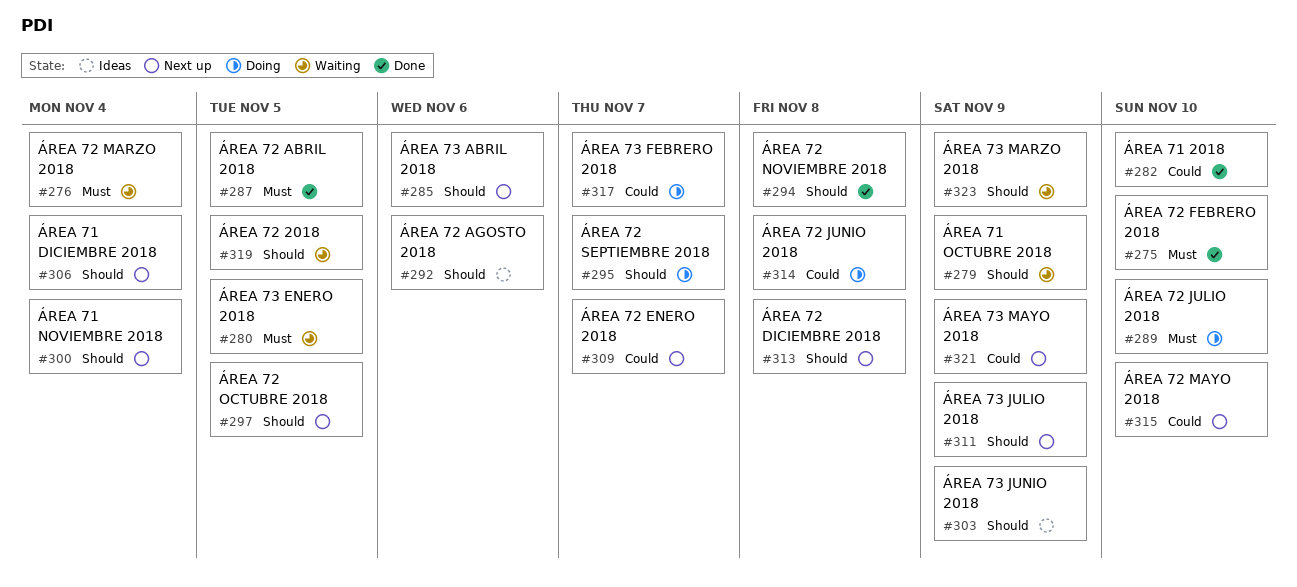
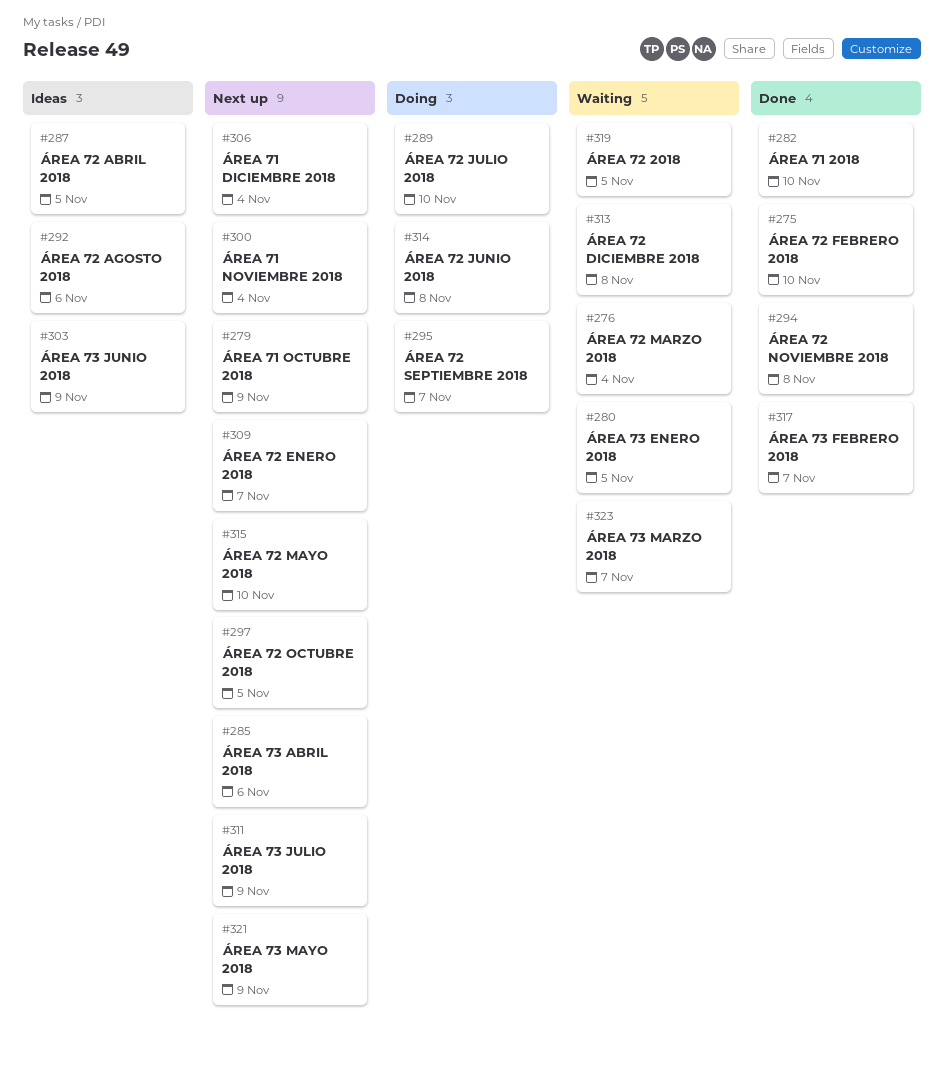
#279, status: Waiting -> Next up
#287, status: Done -> Ideas
#313, status: Next up -> Waiting
#317, status: Doing -> Done
#323, due: Nov 9 -> Nov 7

